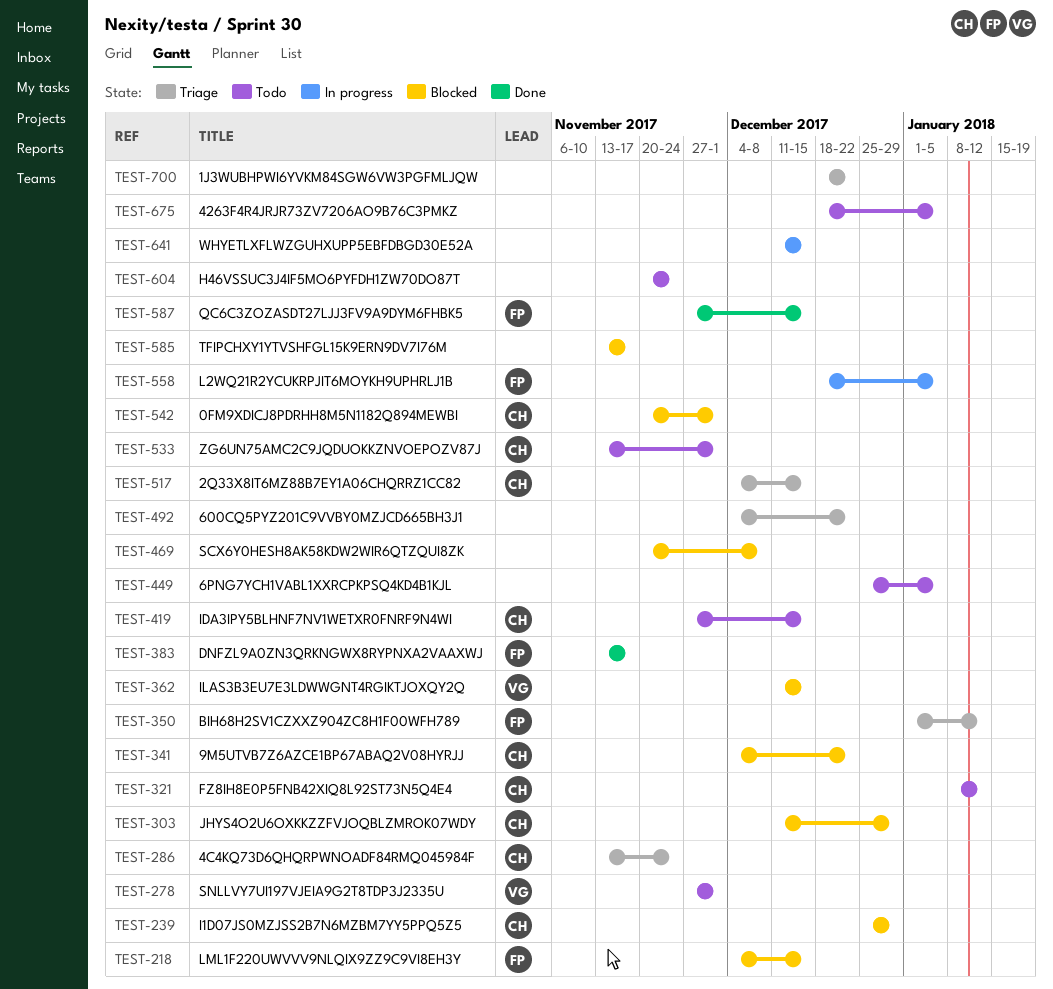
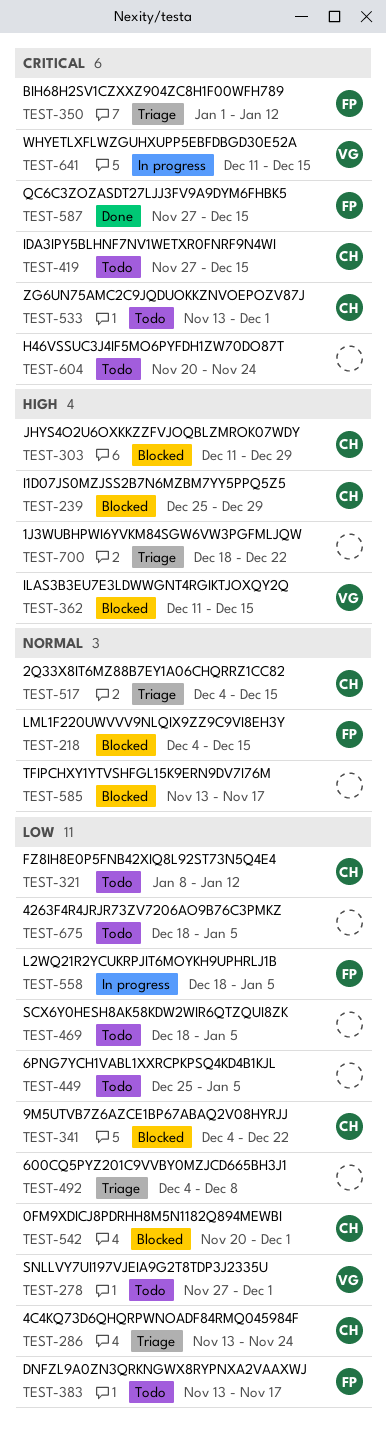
TEST-383, status: Done -> Todo
TEST-469, status: Blocked -> Todo
TEST-469, start: Nov 20 -> Dec 18
TEST-469, due: Dec 8 -> Jan 5
TEST-492, due: Dec 22 -> Dec 8
TEST-641, owner: none -> VG

